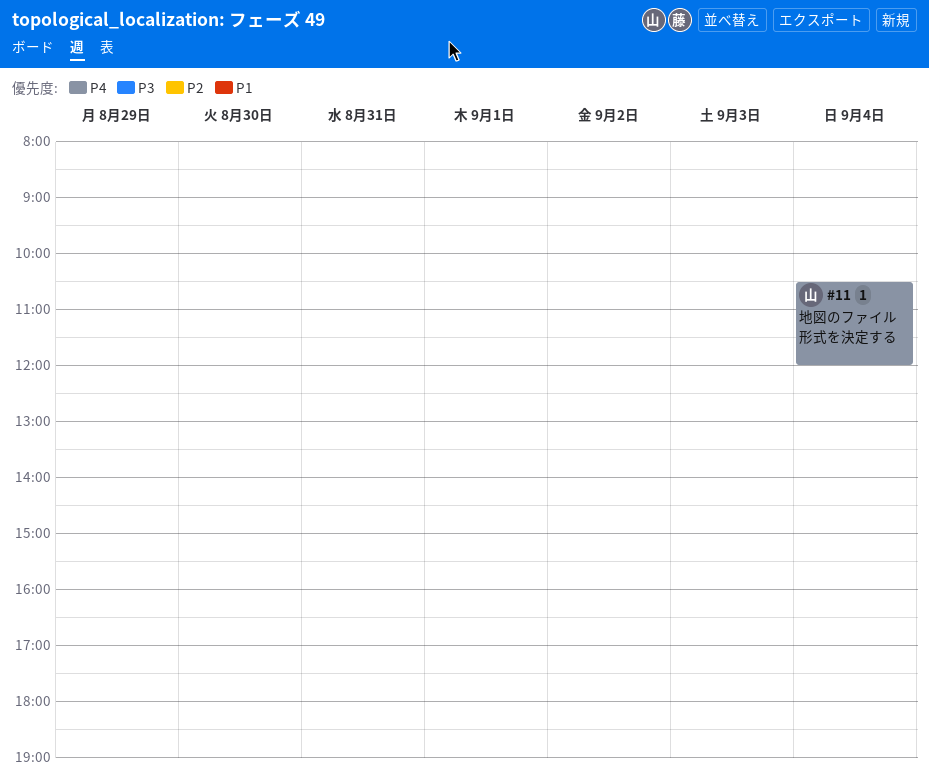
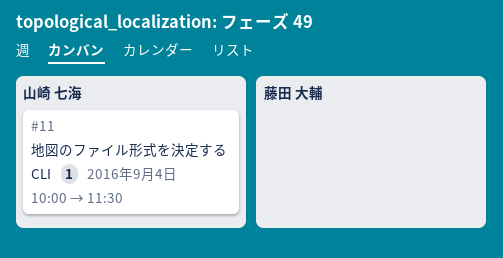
#11, begins: 10:30 -> 10:00
#11, ends: 12:00 -> 11:30

